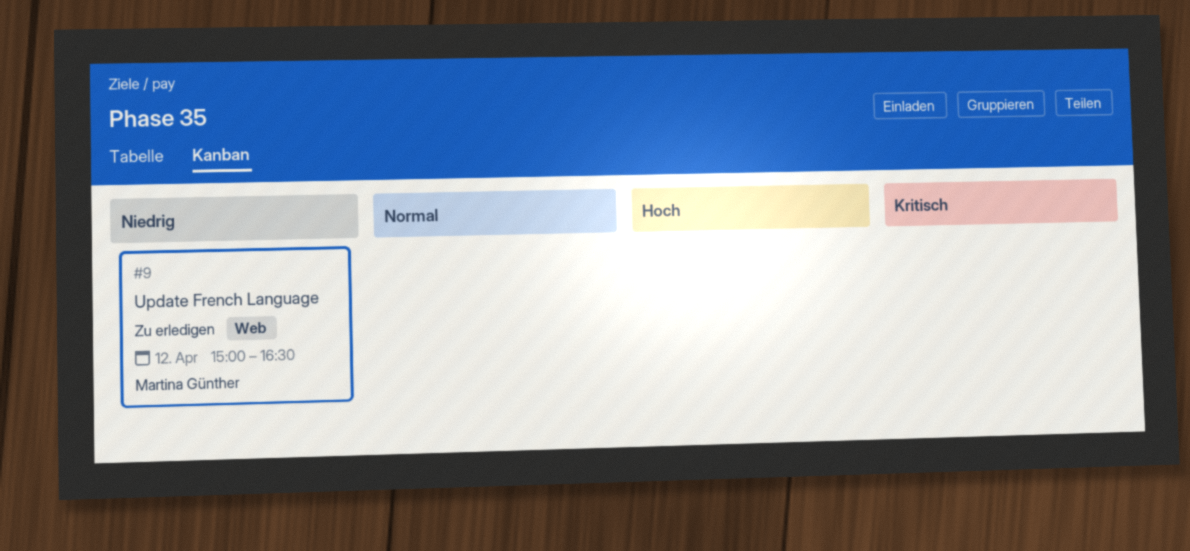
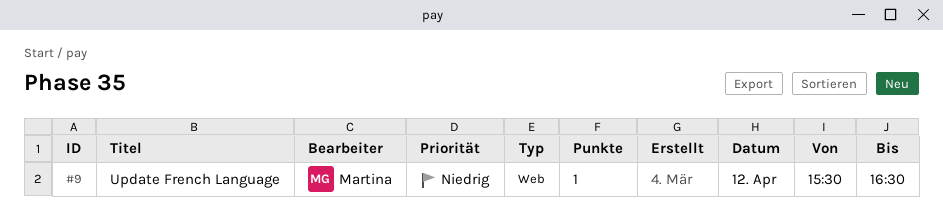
#9, begins: 15:00 -> 15:30

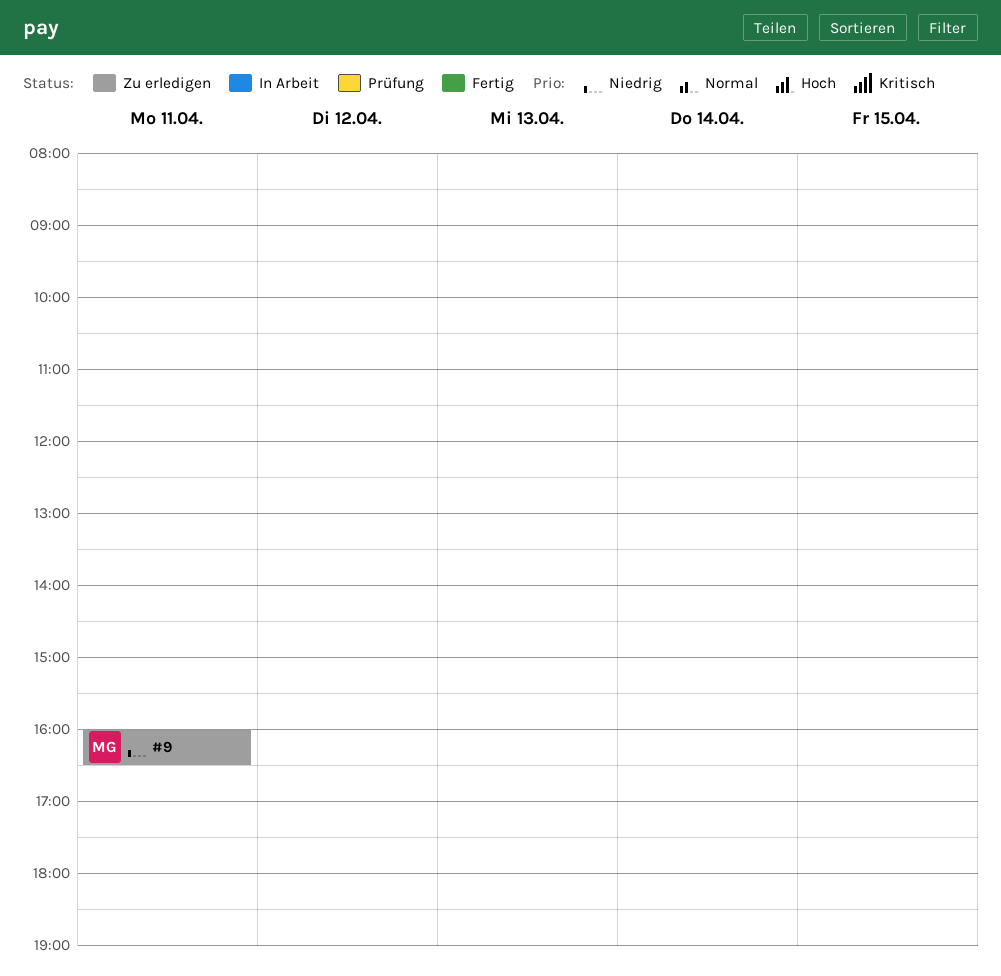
#9, day: Apr 12 -> Apr 11
#9, begins: 15:30 -> 16:00

